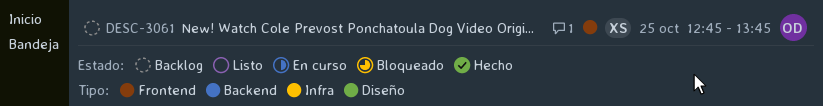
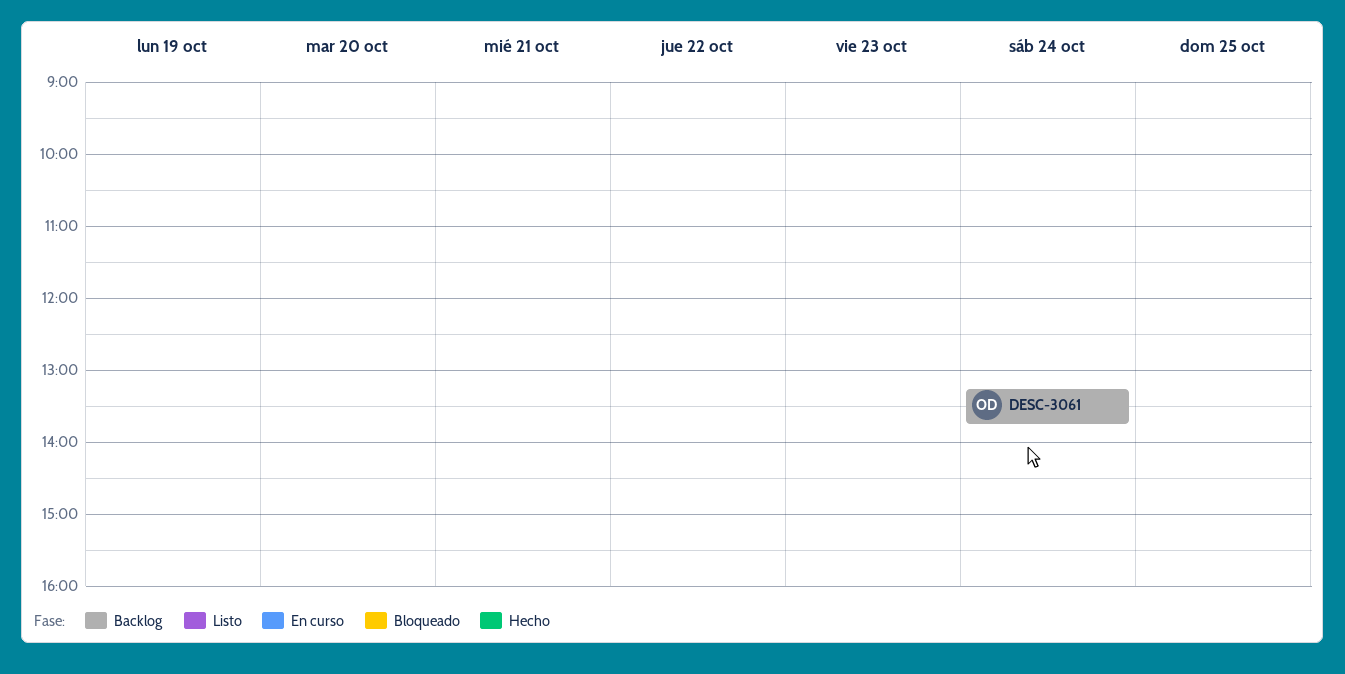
DESC-3061, day: Oct 25 -> Oct 24
DESC-3061, begins: 12:45 -> 13:15

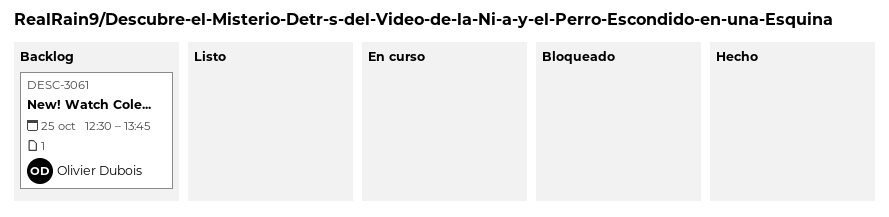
DESC-3061, day: Oct 24 -> Oct 25
DESC-3061, begins: 13:15 -> 12:30

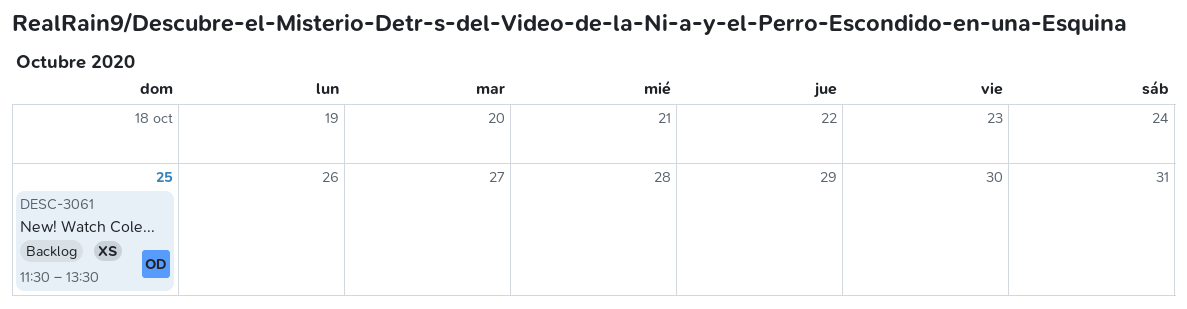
DESC-3061, begins: 12:30 -> 11:30
DESC-3061, ends: 13:45 -> 13:30

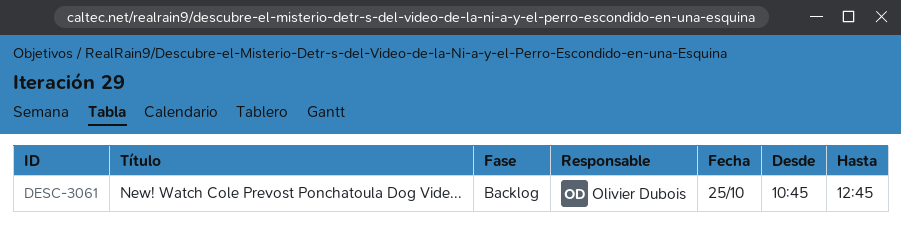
DESC-3061, begins: 11:30 -> 10:45
DESC-3061, ends: 13:30 -> 12:45

